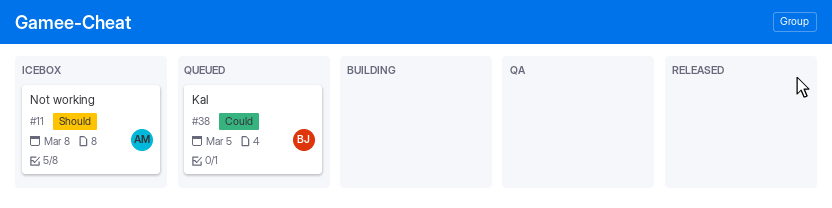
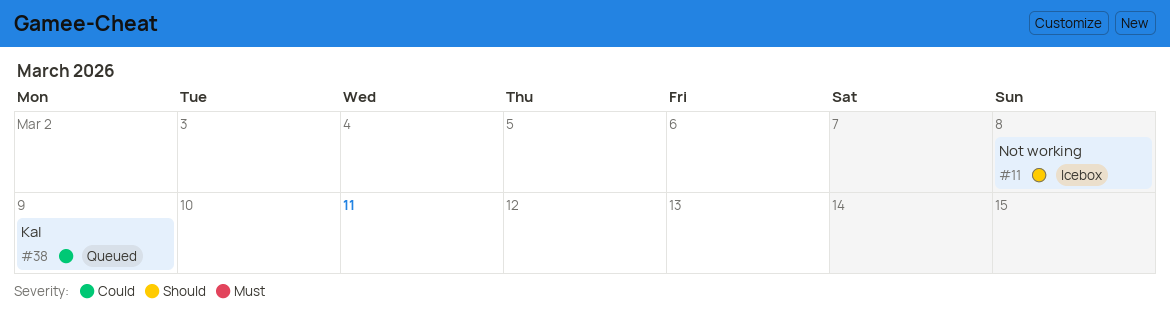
#38, due: Mar 5 -> Mar 9

